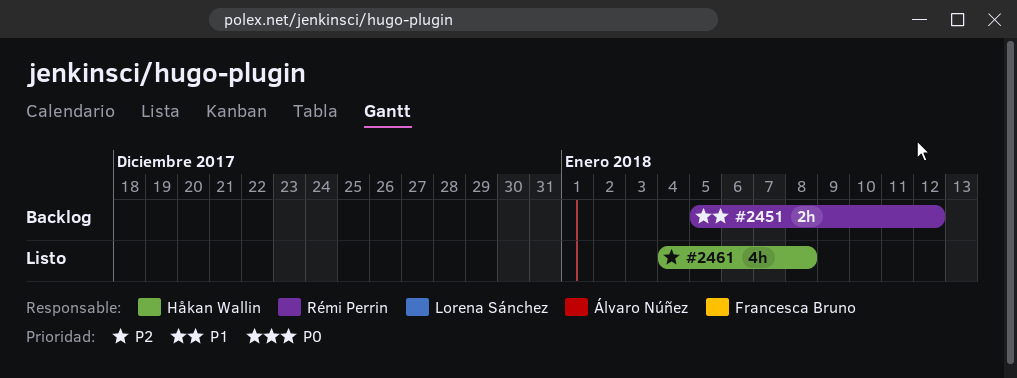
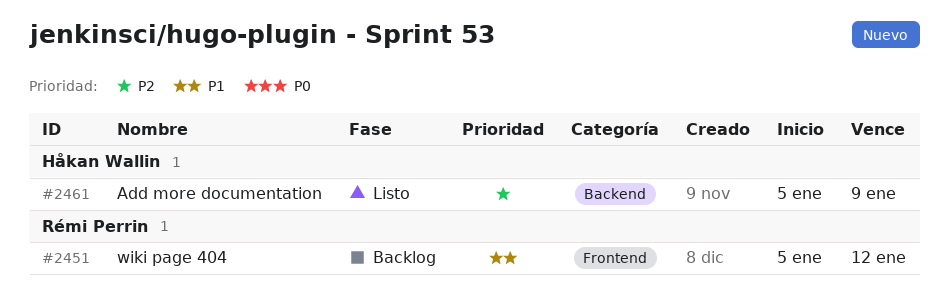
#2461, start: Jan 4 -> Jan 5
#2461, due: Jan 8 -> Jan 9

